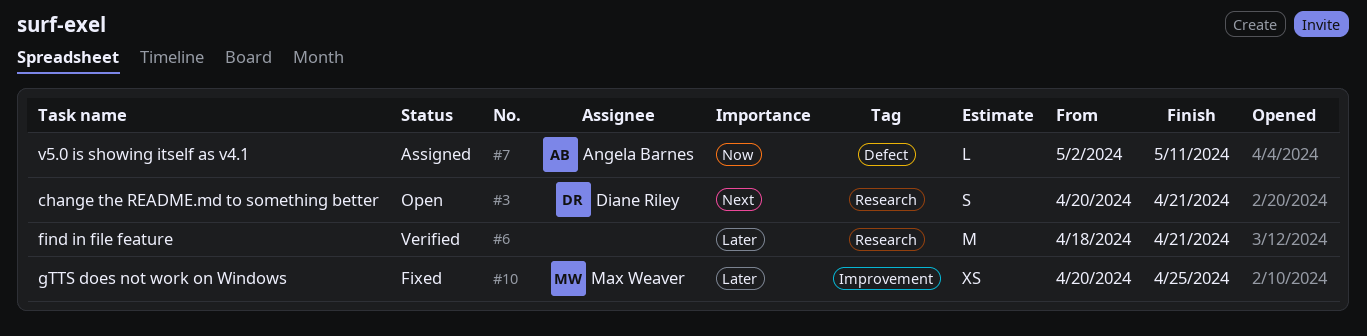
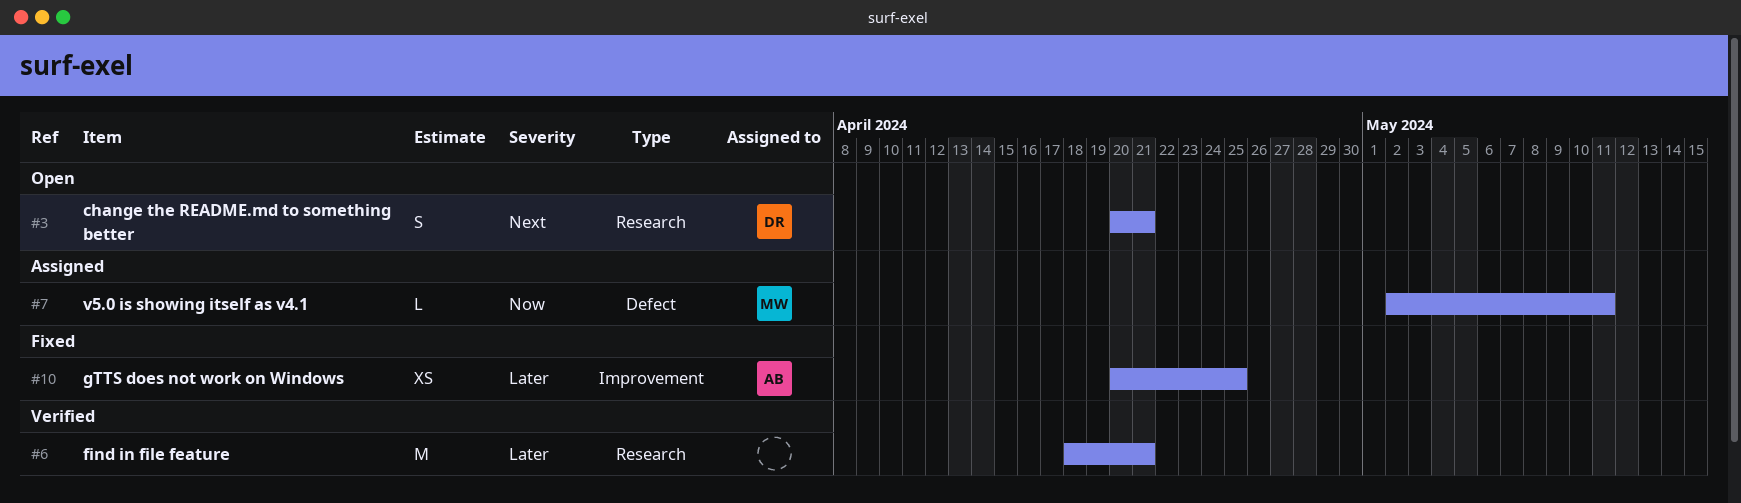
#7, owner: Angela Barnes -> Max Weaver
#10, owner: Max Weaver -> Angela Barnes

